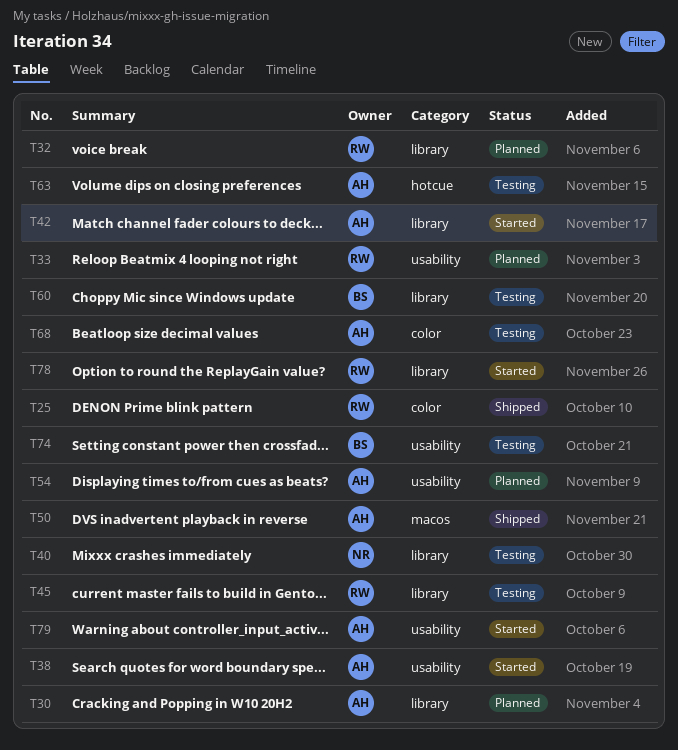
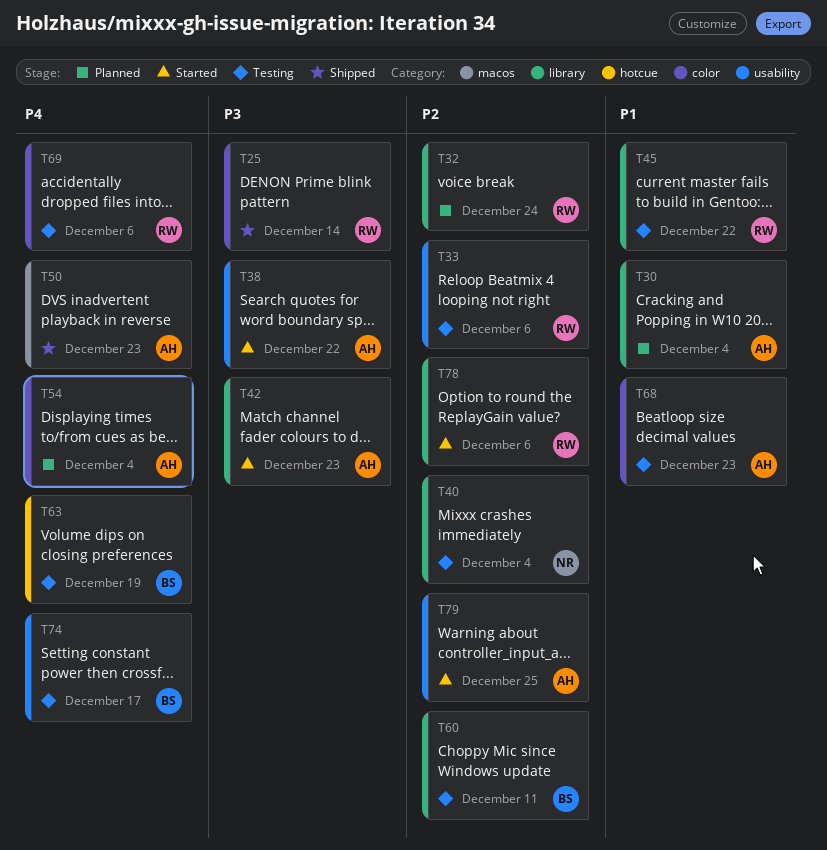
T33, status: Planned -> Testing
T54, label: usability -> color
T63, owner: AH -> BS
T69: none -> present

